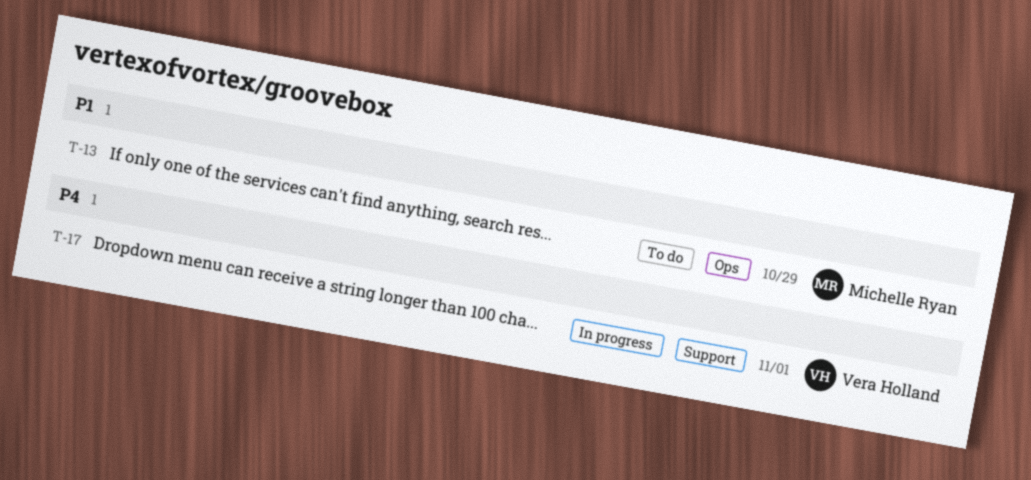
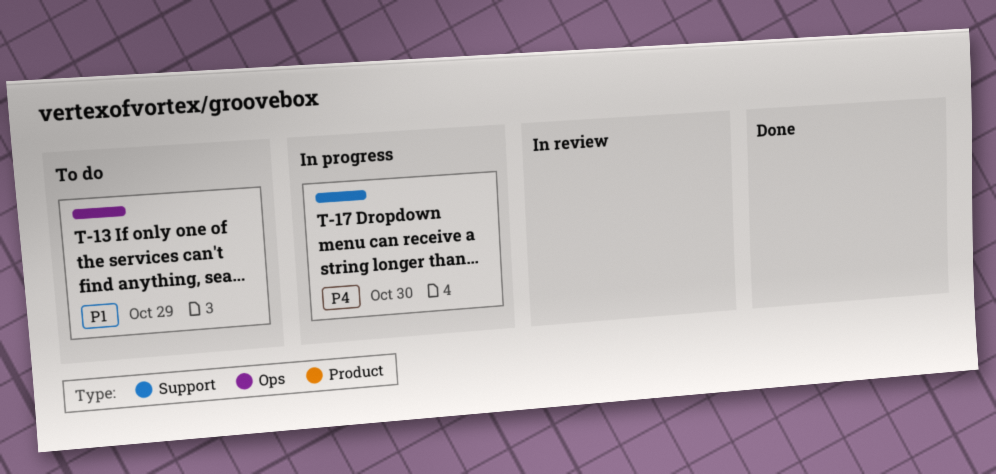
T-17, due: Nov 1 -> Oct 30

